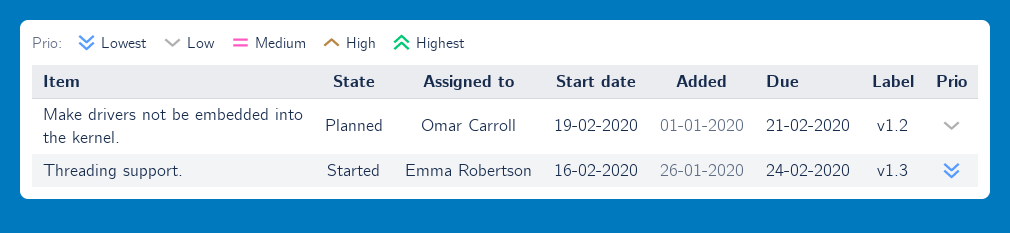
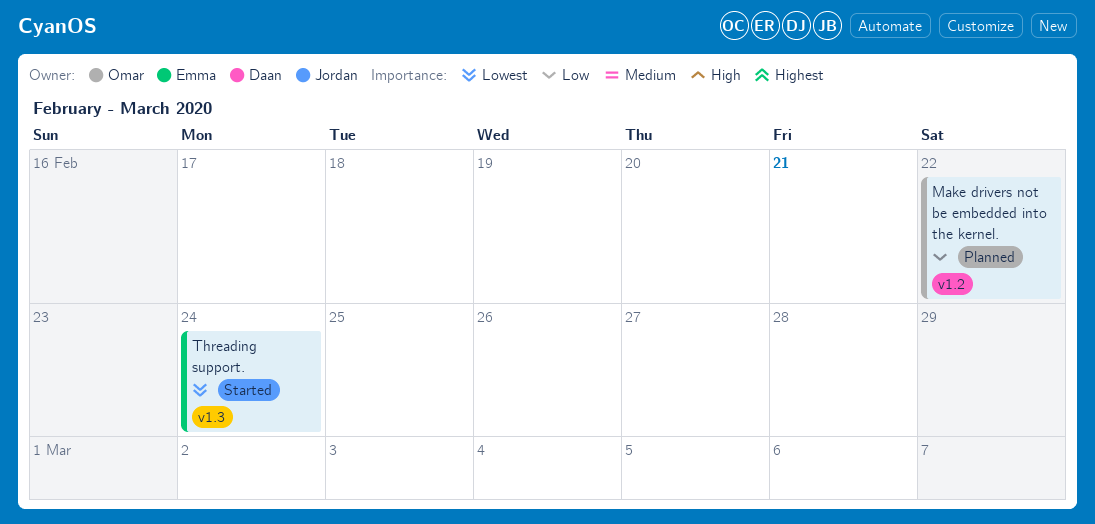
Make drivers not be embedded into the kernel., due: Feb 21 -> Feb 22

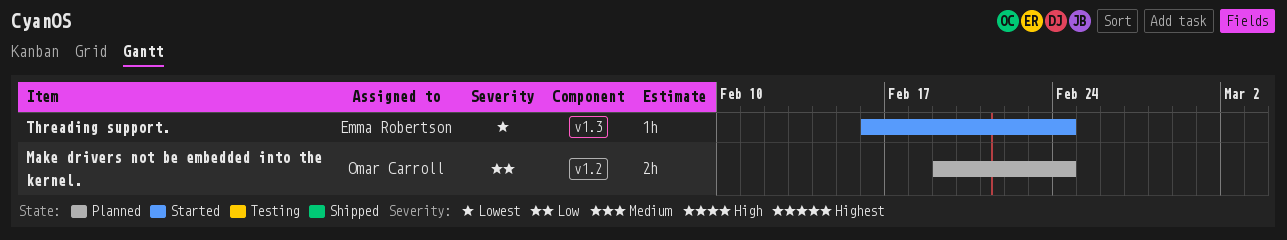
Make drivers not be embedded into the kernel., due: Feb 22 -> Feb 24

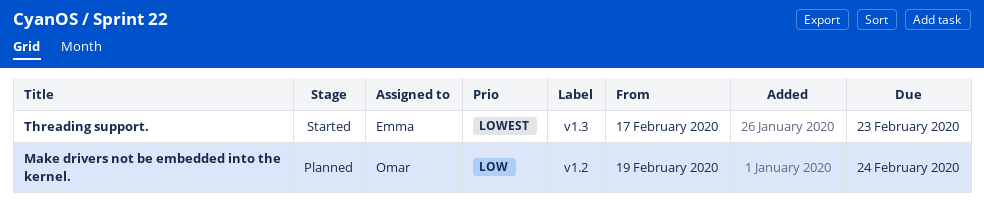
Threading support., start: Feb 16 -> Feb 17
Threading support., due: Feb 24 -> Feb 23

